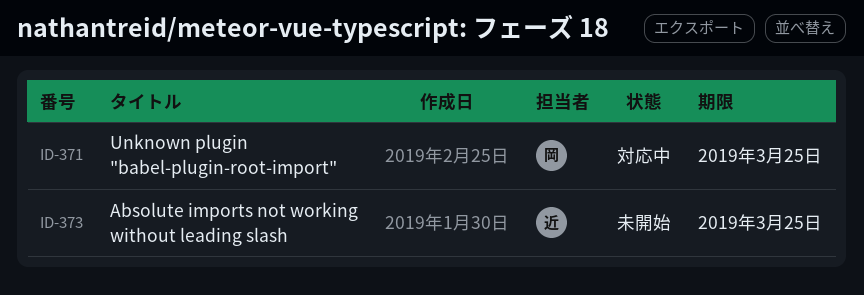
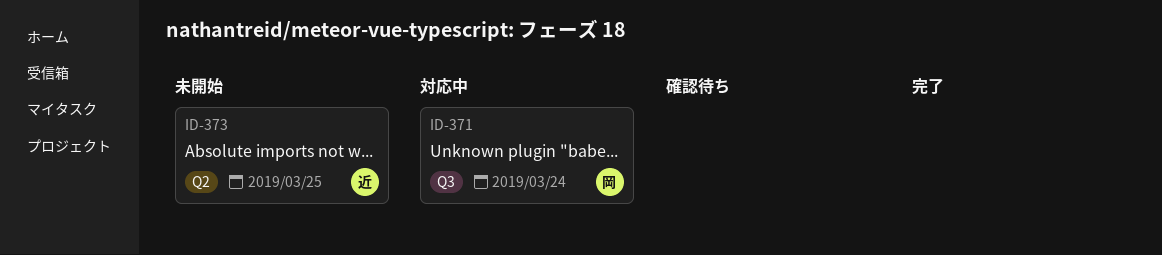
ID-371, due: Mar 25 -> Mar 24

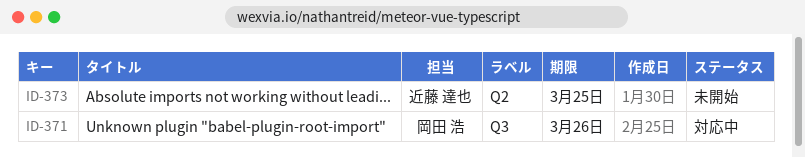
ID-371, due: Mar 24 -> Mar 26

